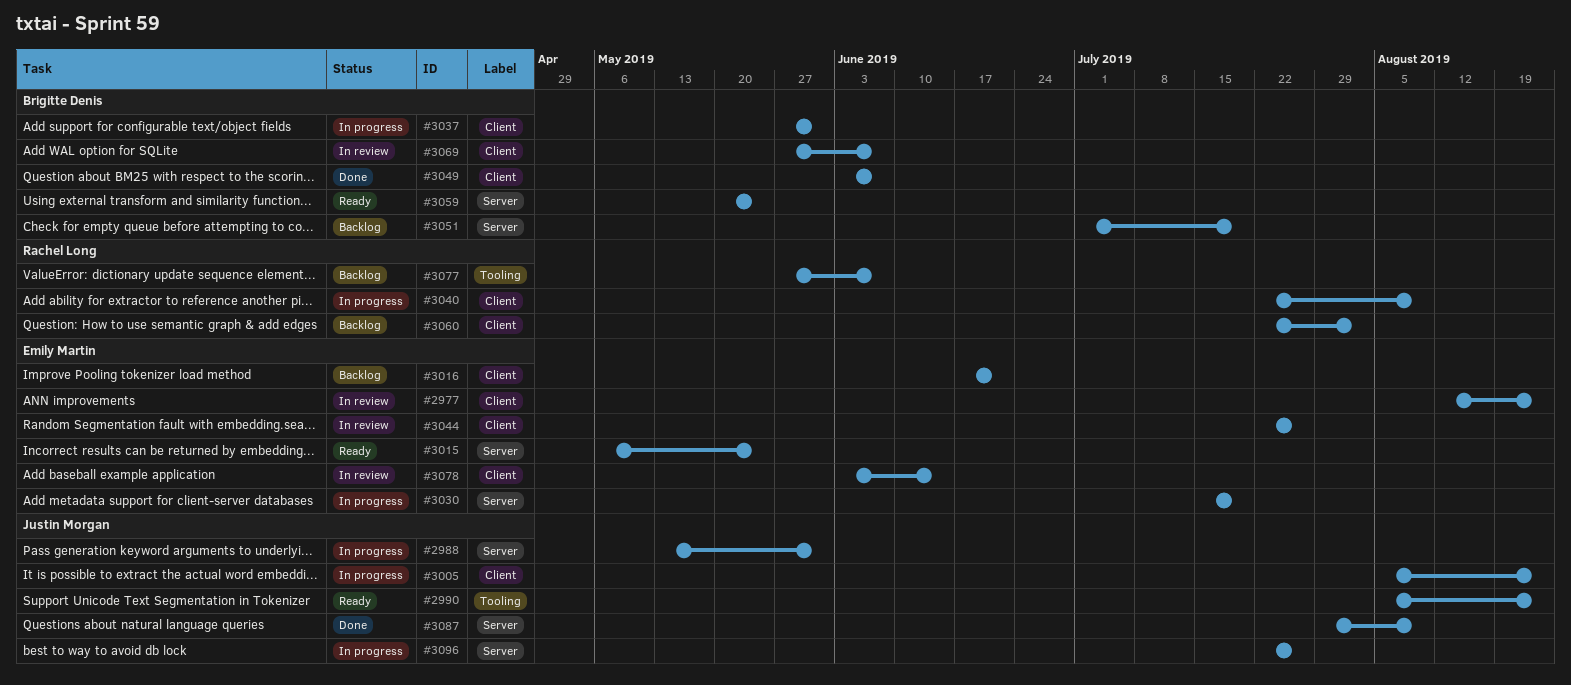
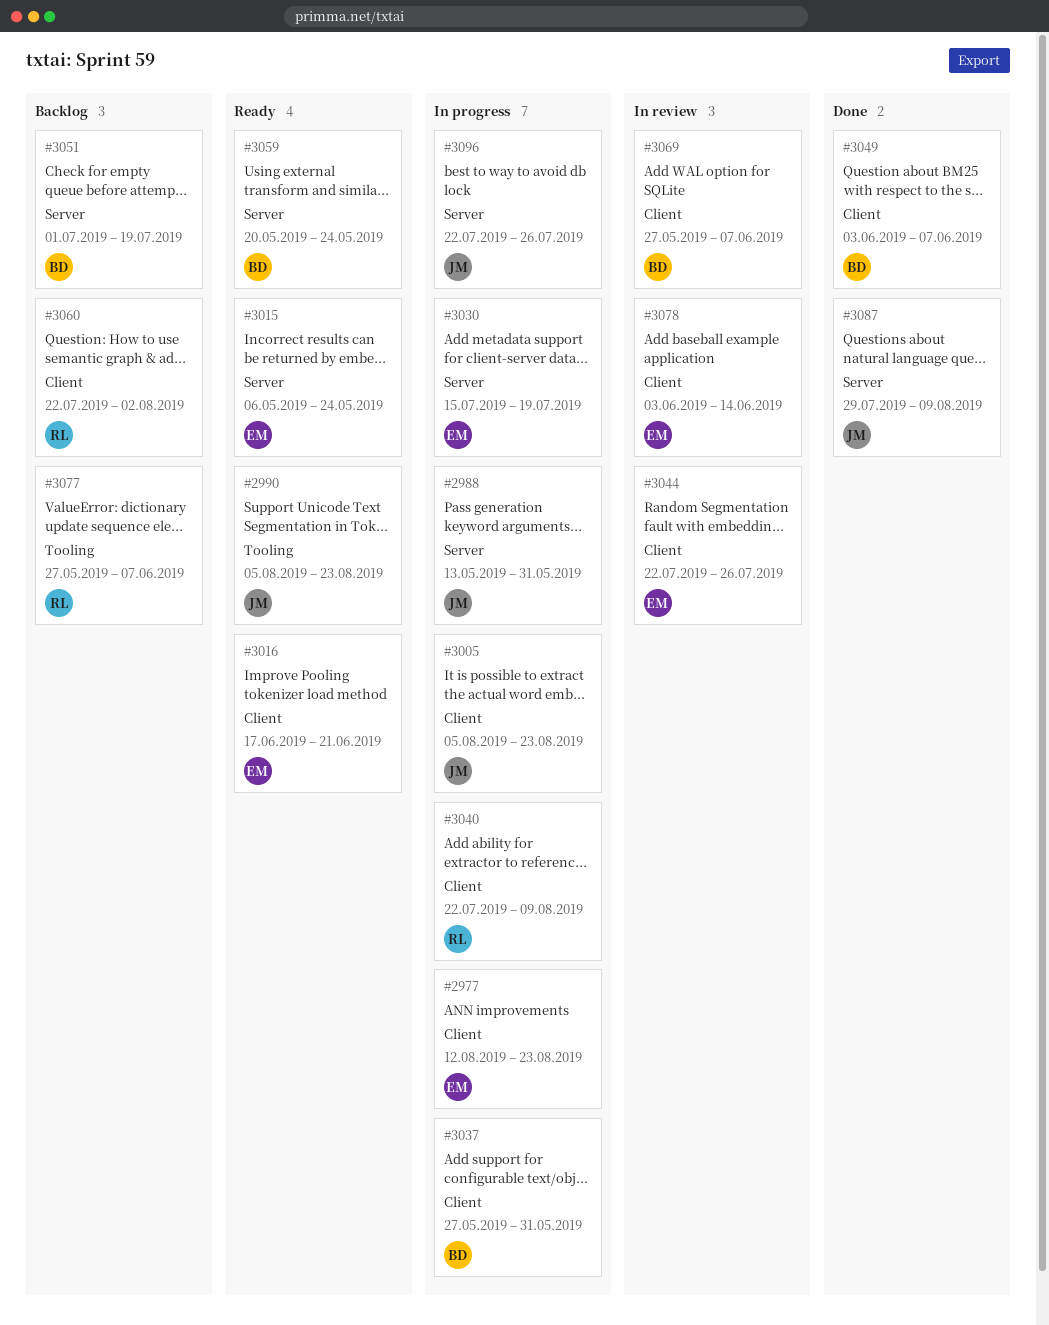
#2977, status: In review -> In progress
#3016, status: Backlog -> Ready

